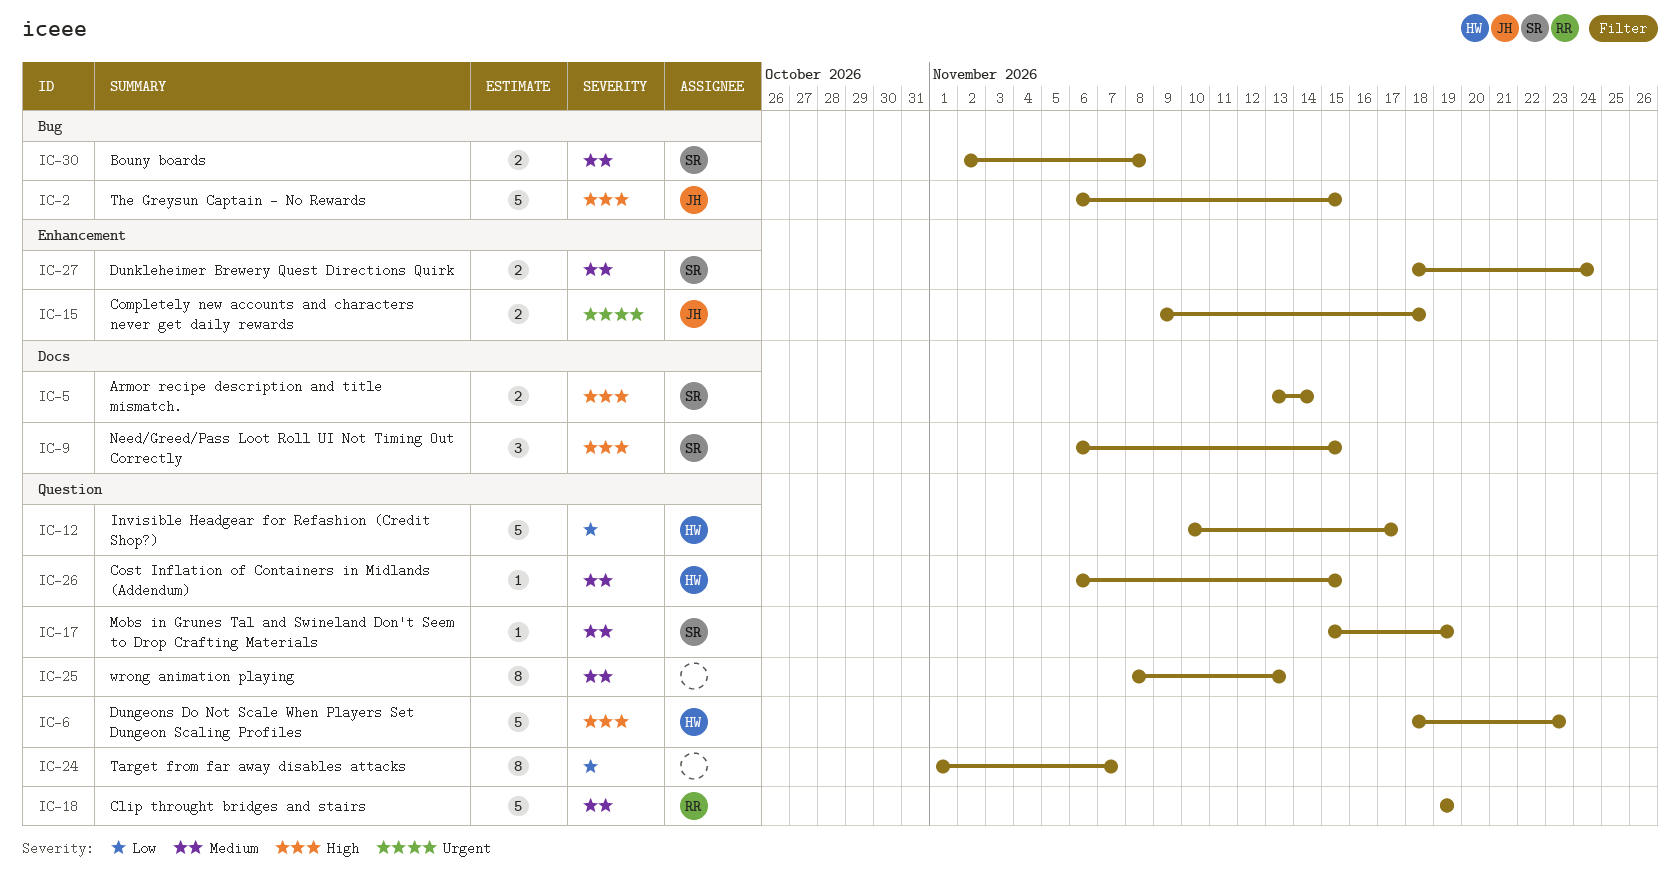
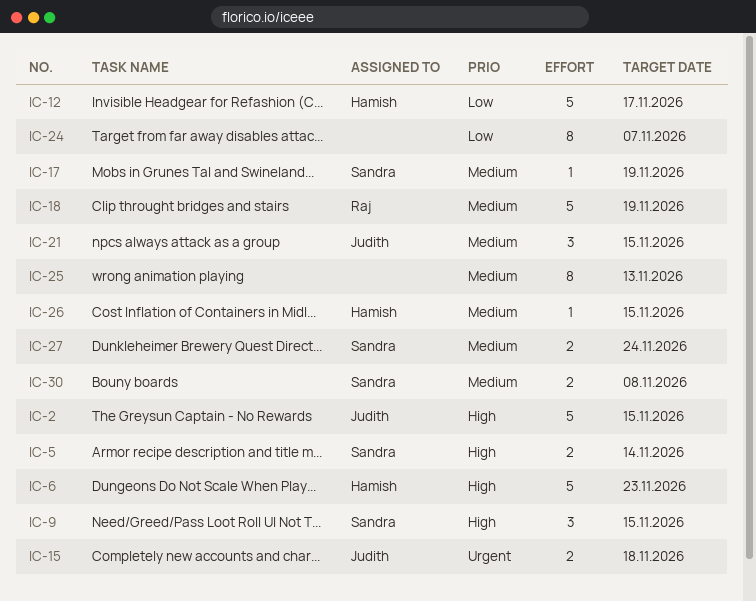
IC-21: none -> present

